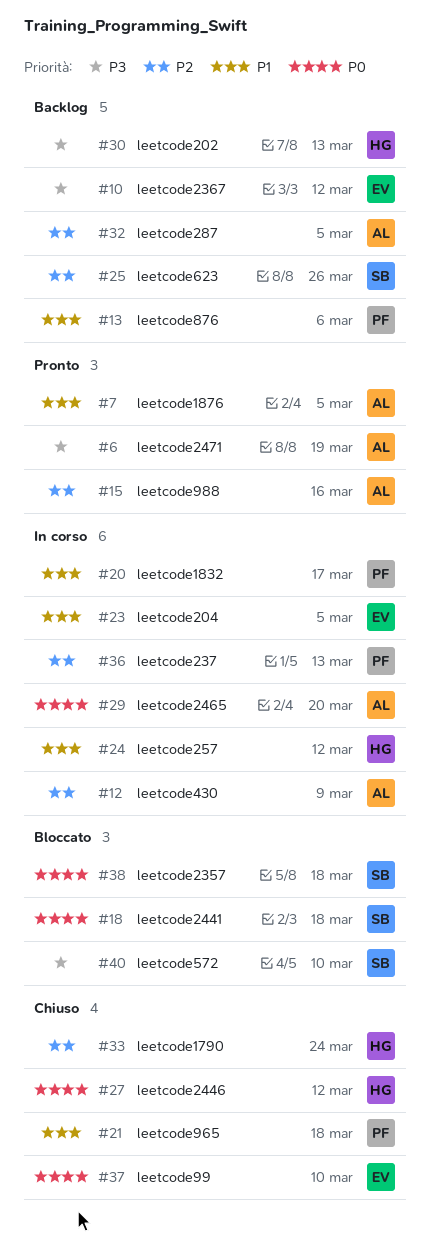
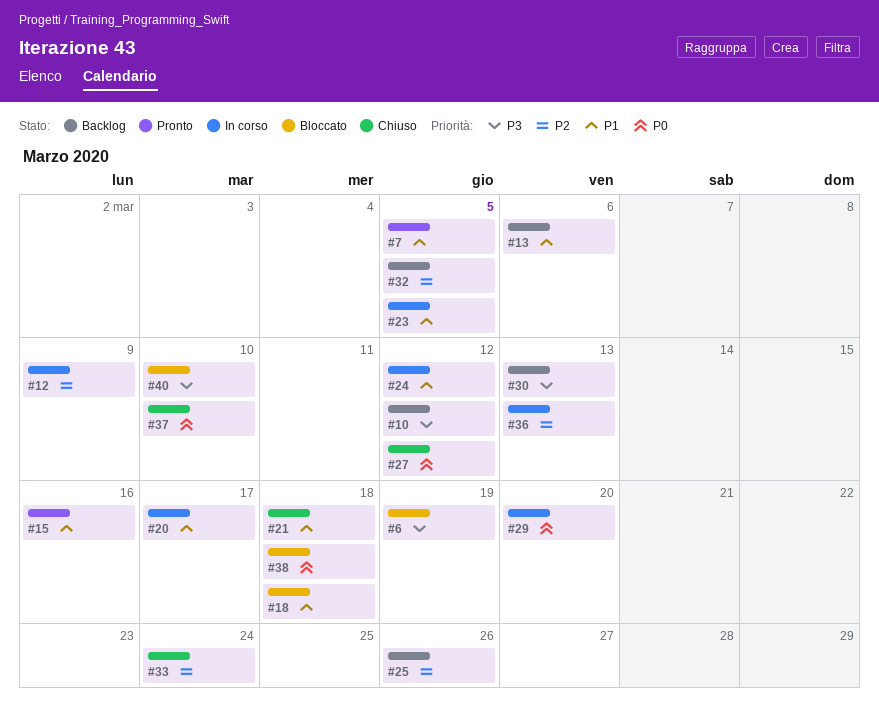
#6, status: Pronto -> Bloccato
#15, priority: P2 -> P1
#18, priority: P0 -> P1

